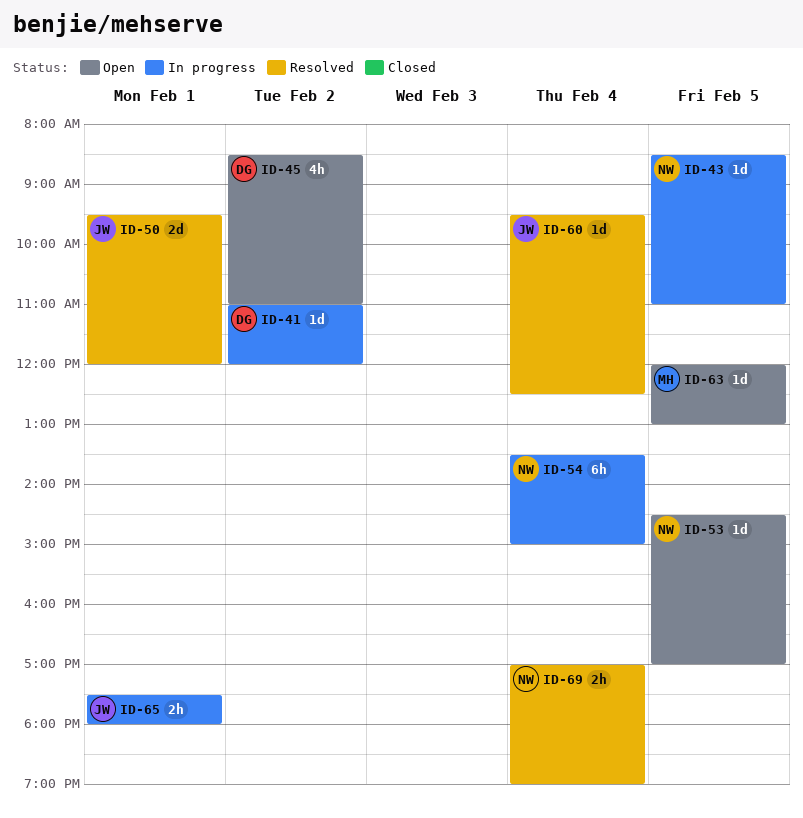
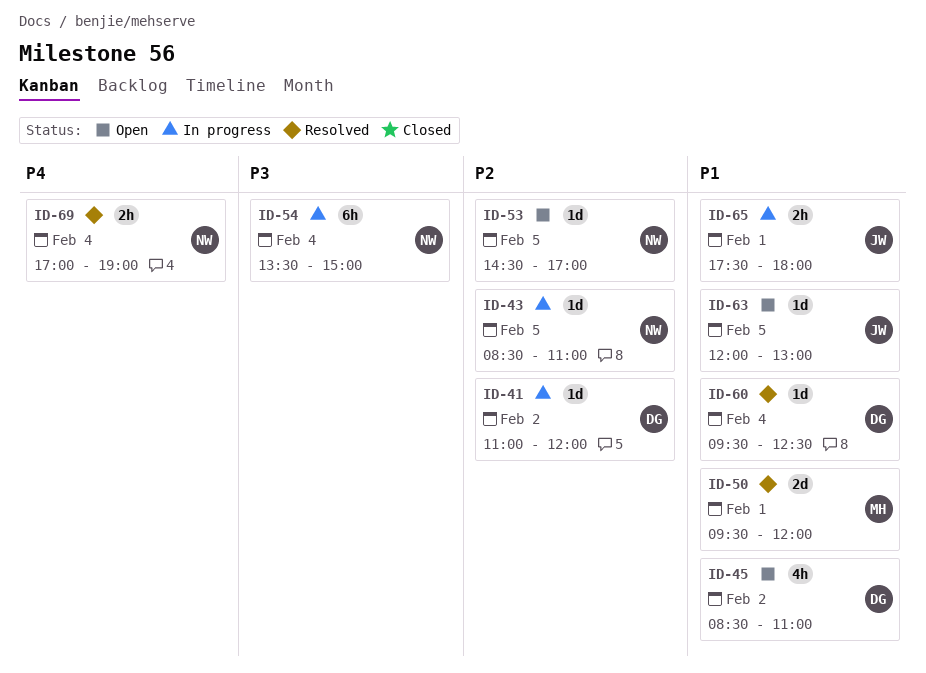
ID-50, owner: JW -> MH
ID-60, owner: JW -> DG
ID-63, owner: MH -> JW

